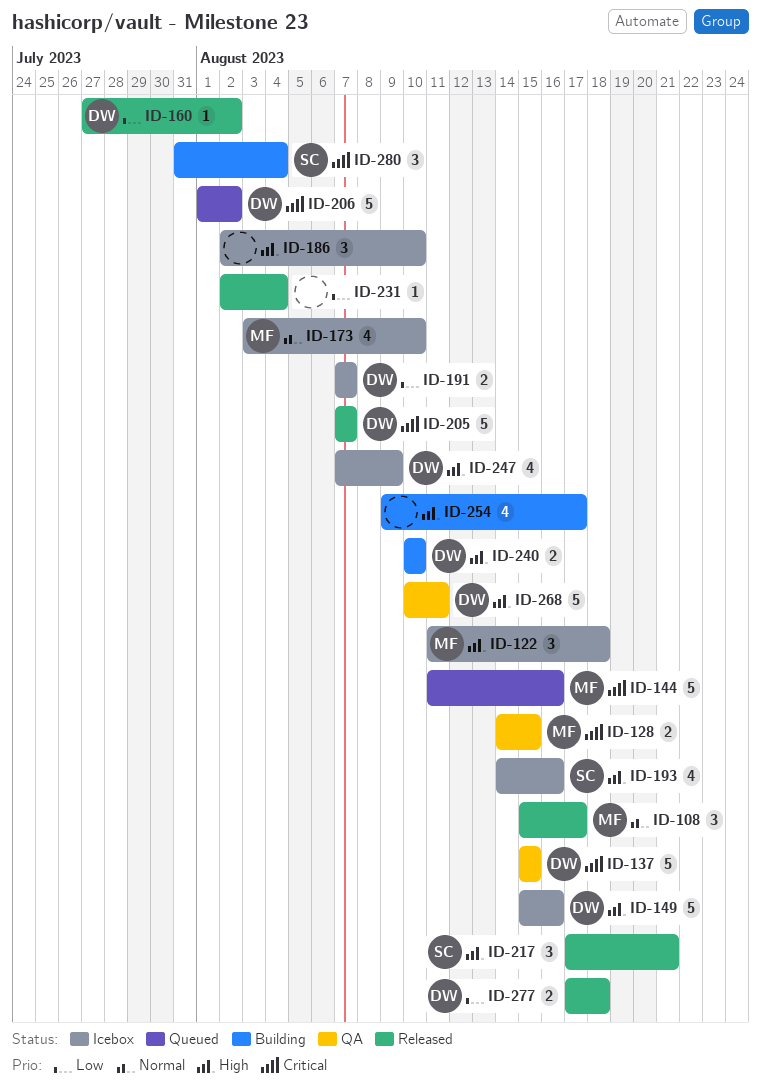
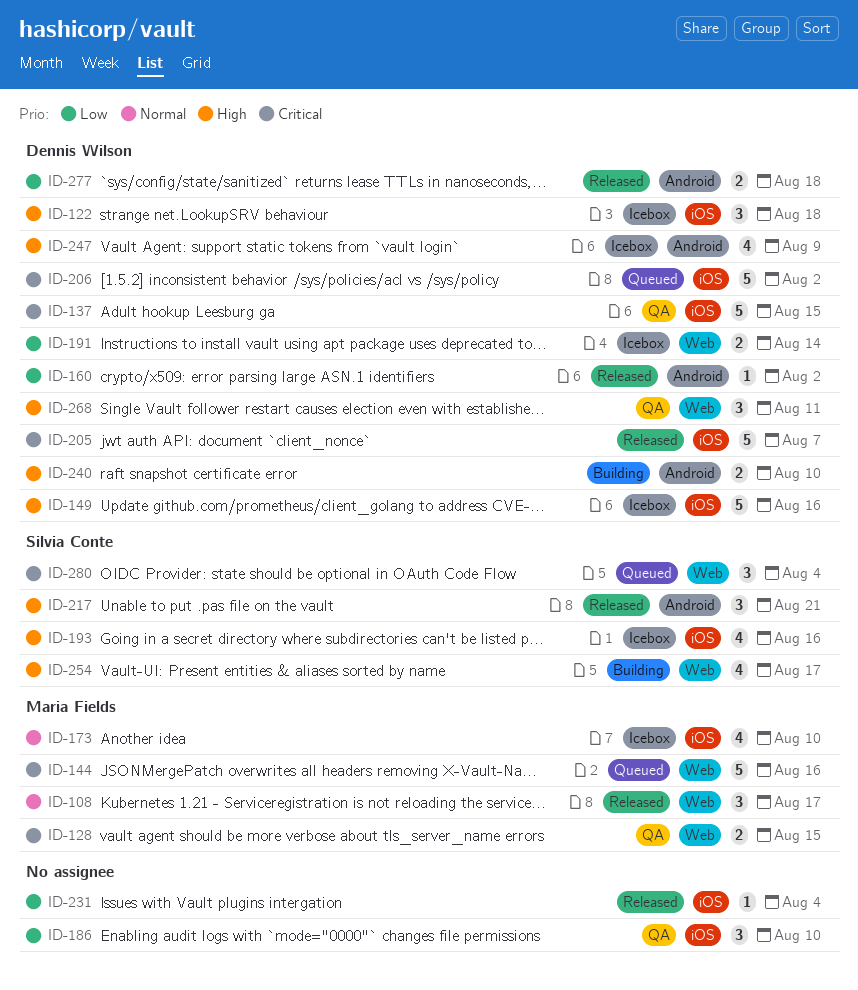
ID-122, owner: Maria Fields -> Dennis Wilson
ID-186, status: Icebox -> QA
ID-186, priority: High -> Low
ID-191, due: Aug 7 -> Aug 14
ID-254, owner: none -> Silvia Conte
ID-268, estimate: 5 -> 3
ID-280, status: Building -> Queued

